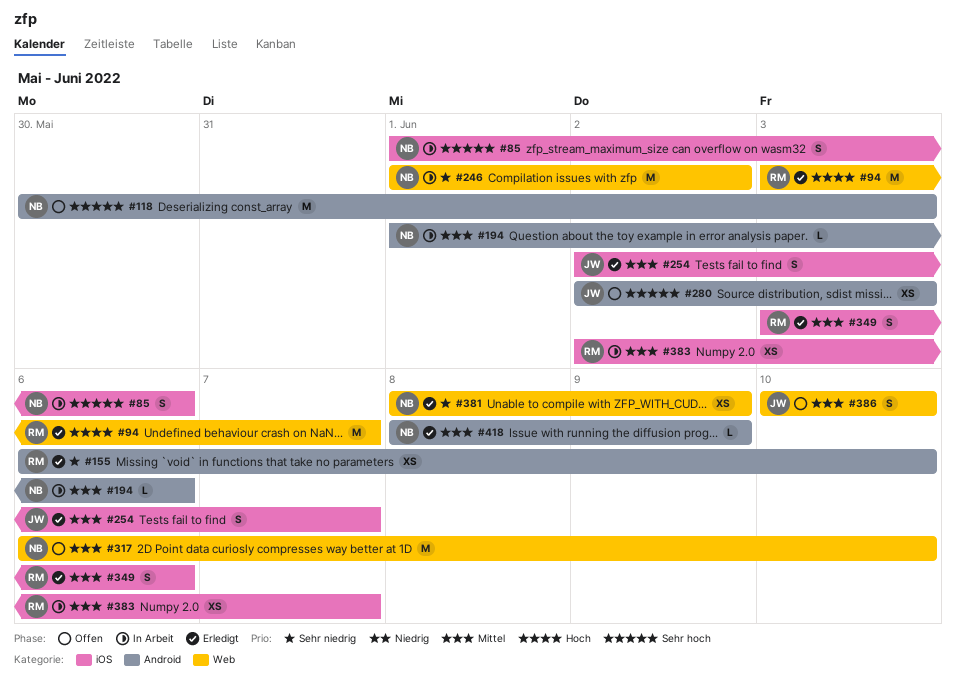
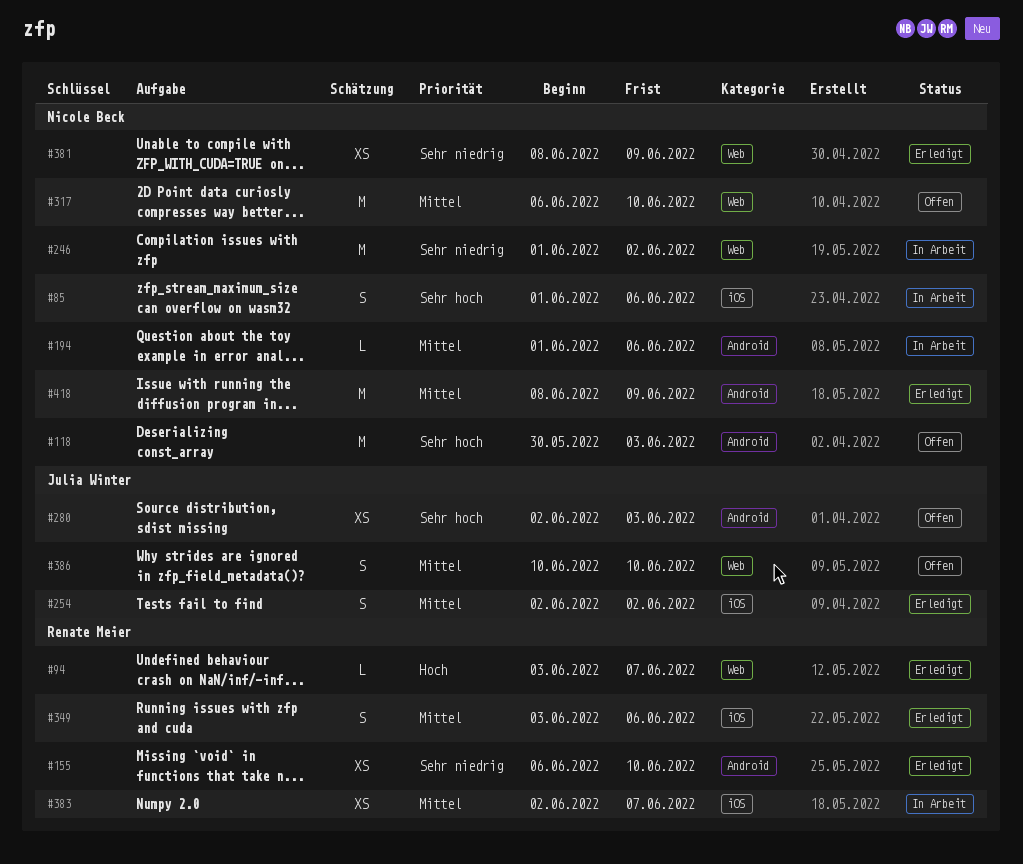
#94, estimate: M -> L
#254, due: Jun 7 -> Jun 2
#418, estimate: L -> M

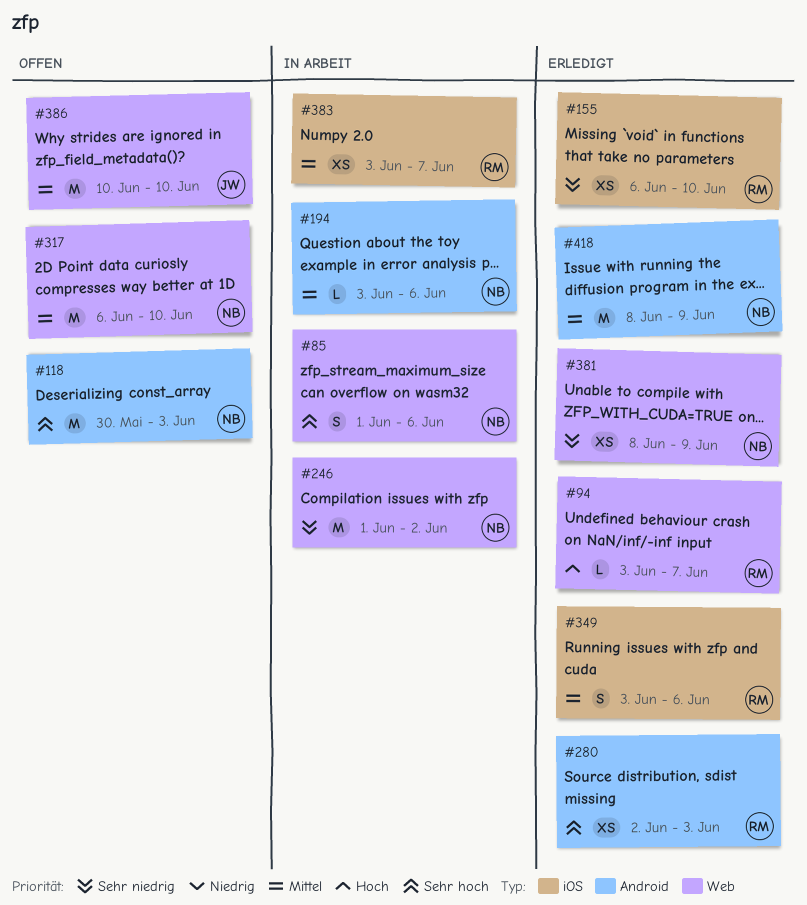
#85, label: iOS -> Web
#155, label: Android -> iOS
#194, start: Jun 1 -> Jun 3
#254: present -> none
#280, status: Offen -> Erledigt
#280, owner: Julia Winter -> Renate Meier
#383, start: Jun 2 -> Jun 3
#386, estimate: S -> M

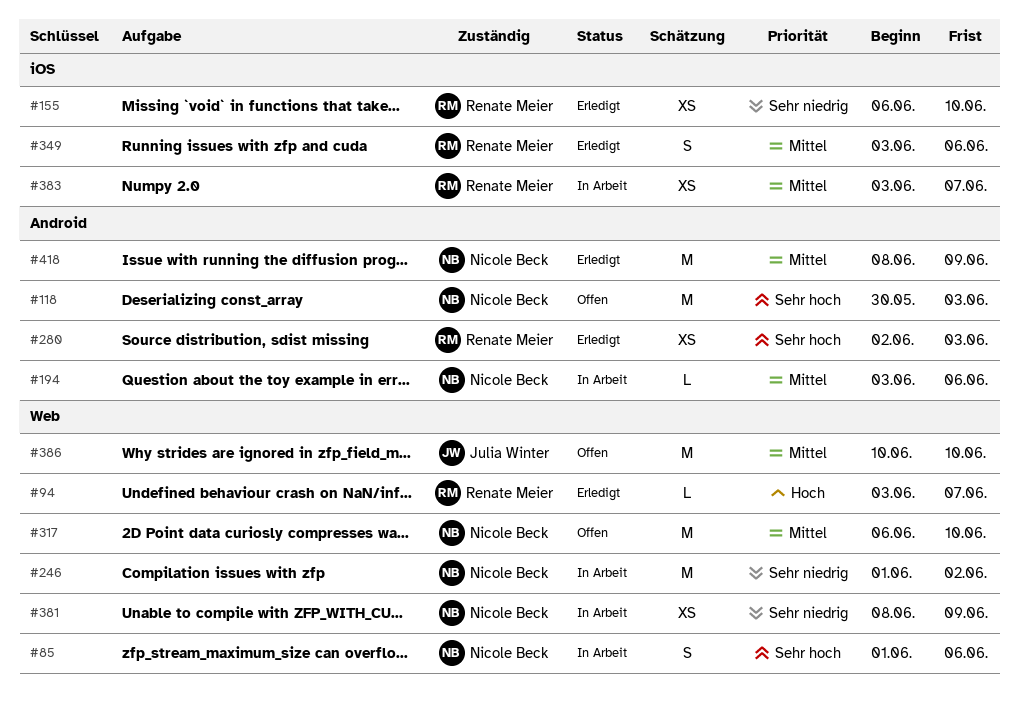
#381, status: Erledigt -> In Arbeit

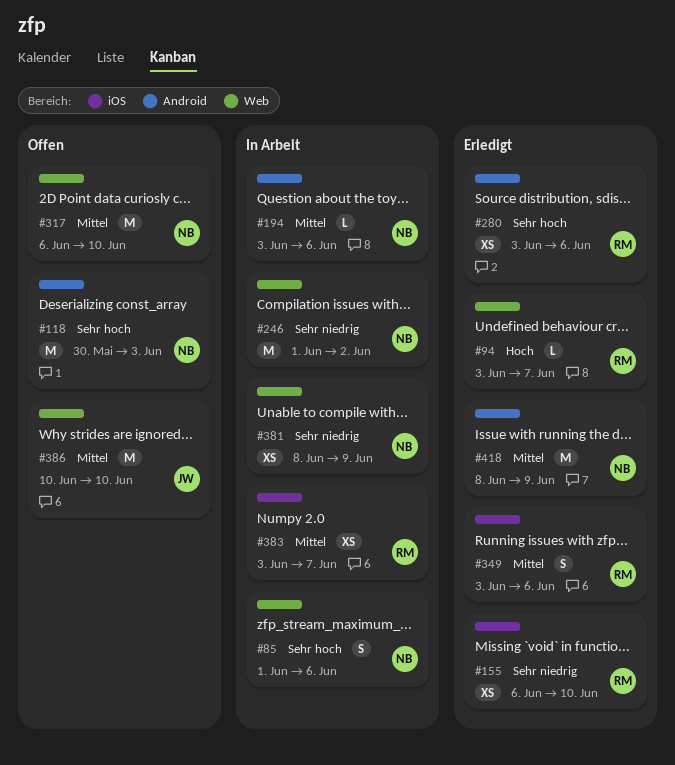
#280, start: Jun 2 -> Jun 3
#280, due: Jun 3 -> Jun 6

